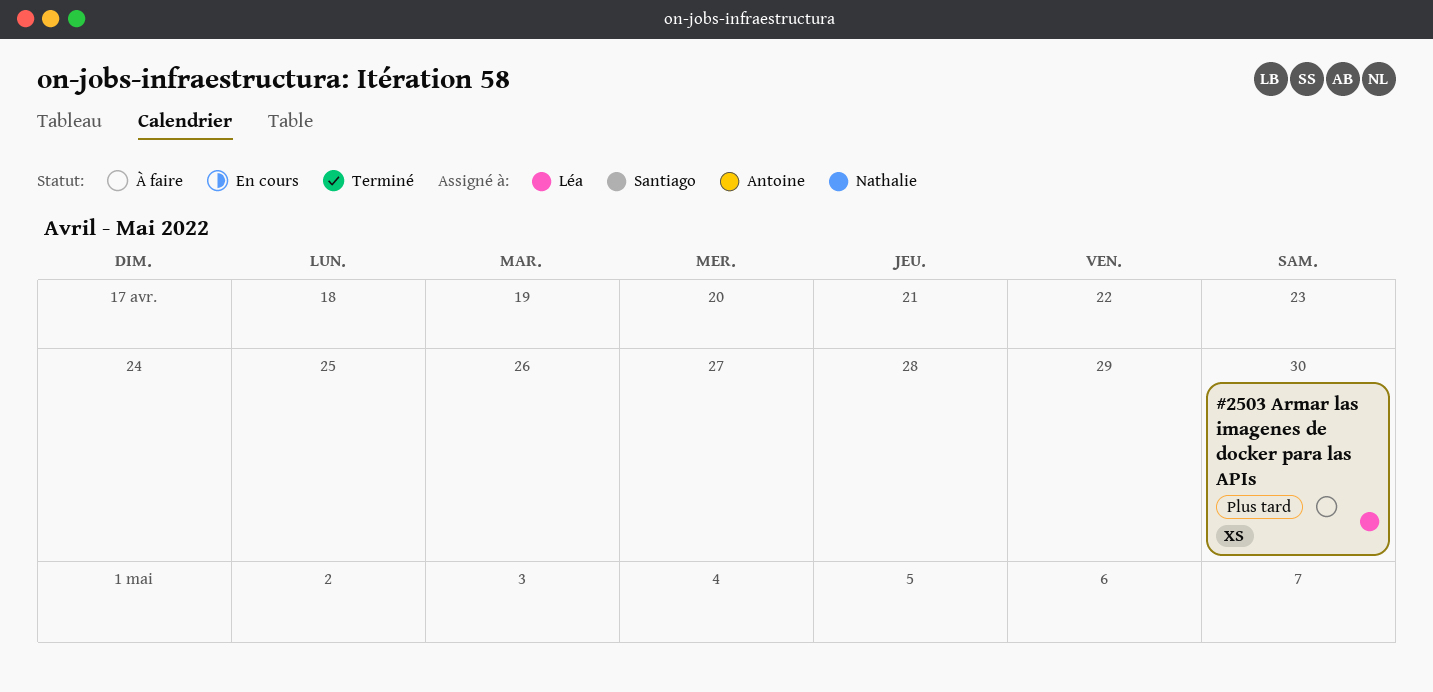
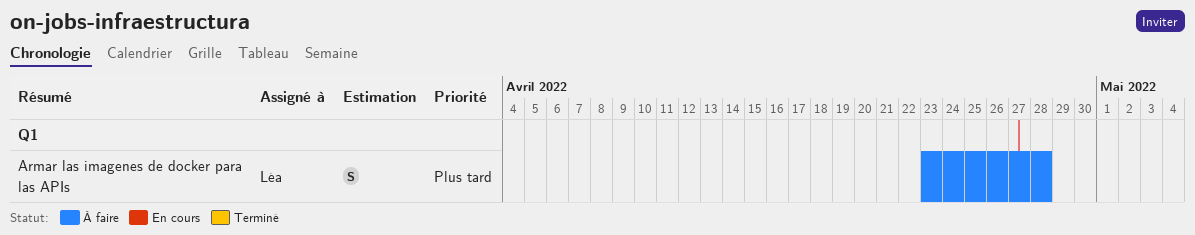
Armar las imagenes de docker para las APIs, estimate: XS -> S
Armar las imagenes de docker para las APIs, due: Apr 30 -> Apr 28

